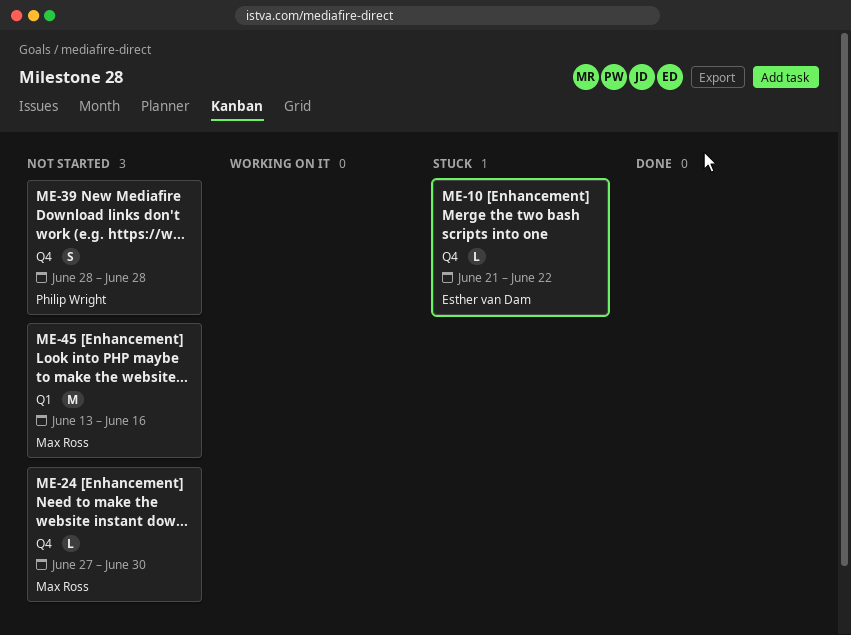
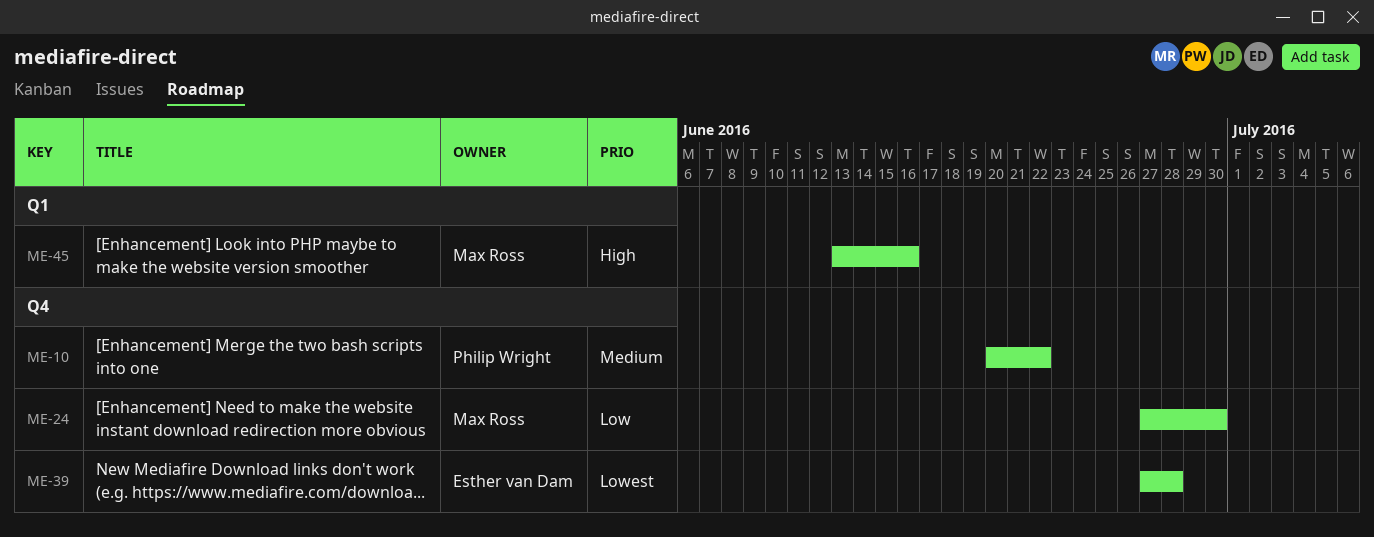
ME-10, owner: Esther van Dam -> Philip Wright
ME-10, start: Jun 21 -> Jun 20
ME-39, owner: Philip Wright -> Esther van Dam
ME-39, start: Jun 28 -> Jun 27

